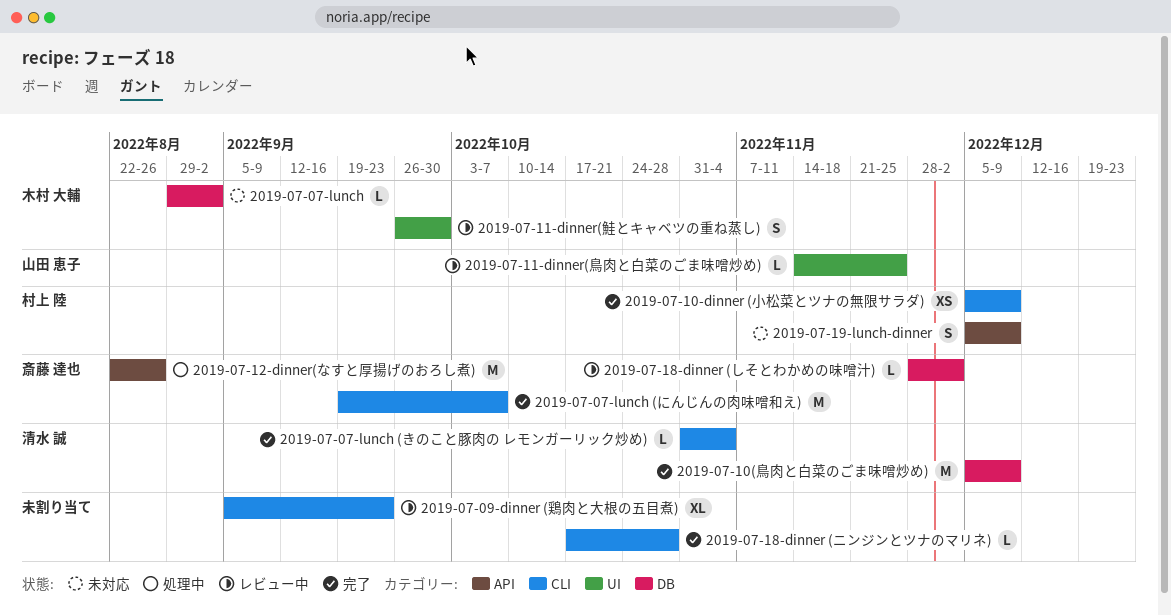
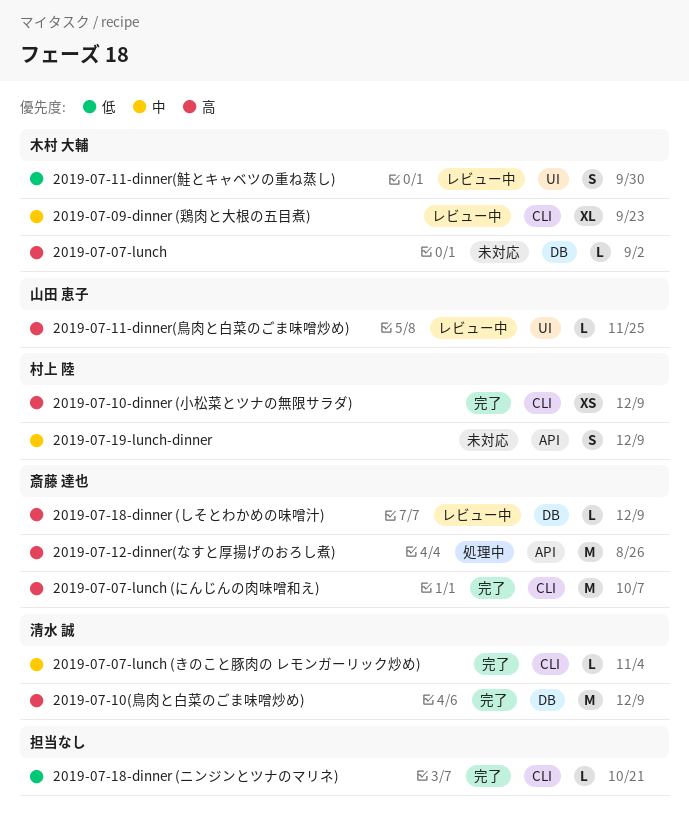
2019-07-09-dinner (鶏肉と大根の五目煮), owner: none -> 木村 大輔
2019-07-18-dinner (しそとわかめの味噌汁), due: Dec 2 -> Dec 9
2019-07-18-dinner (ニンジンとツナのマリネ), due: Oct 28 -> Oct 21

